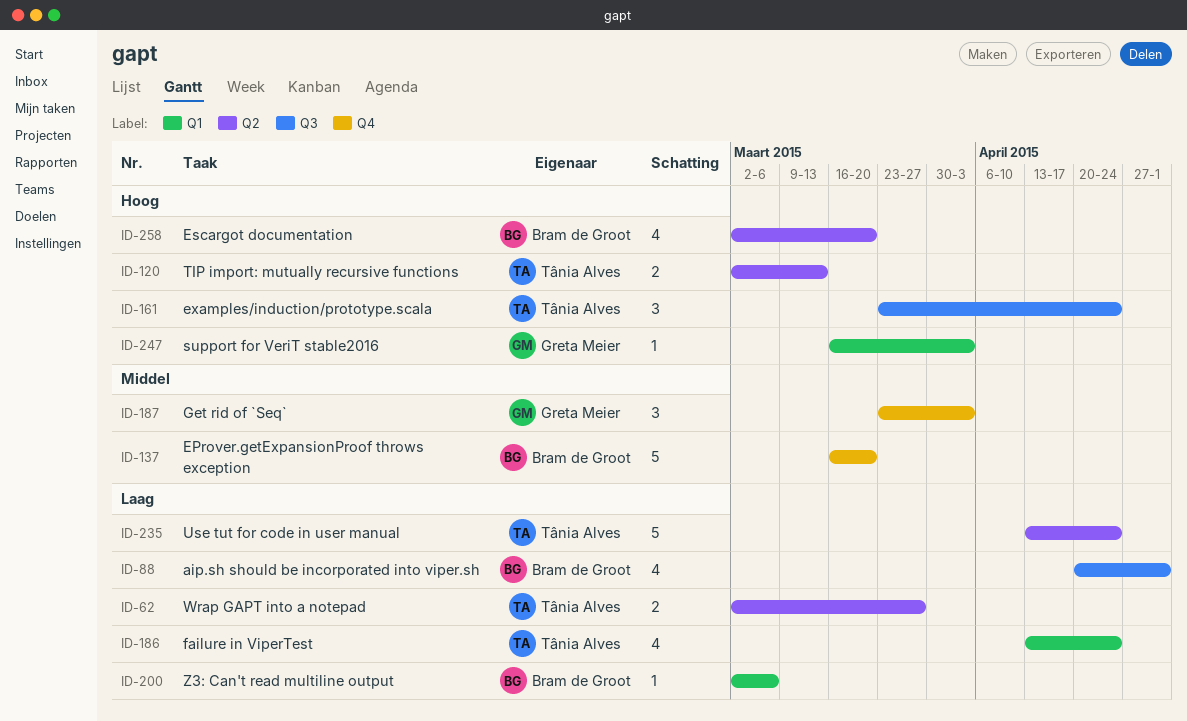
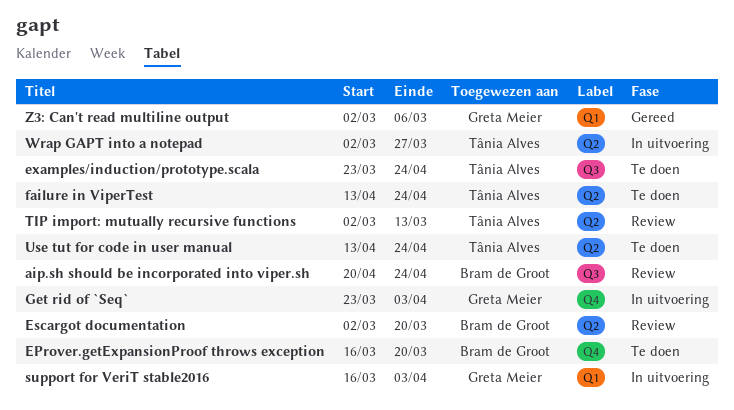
aip.sh should be incorporated into viper.sh, due: May 1 -> Apr 24
failure in ViperTest, label: Q1 -> Q2
Z3: Can't read multiline output, owner: Bram de Groot -> Greta Meier

